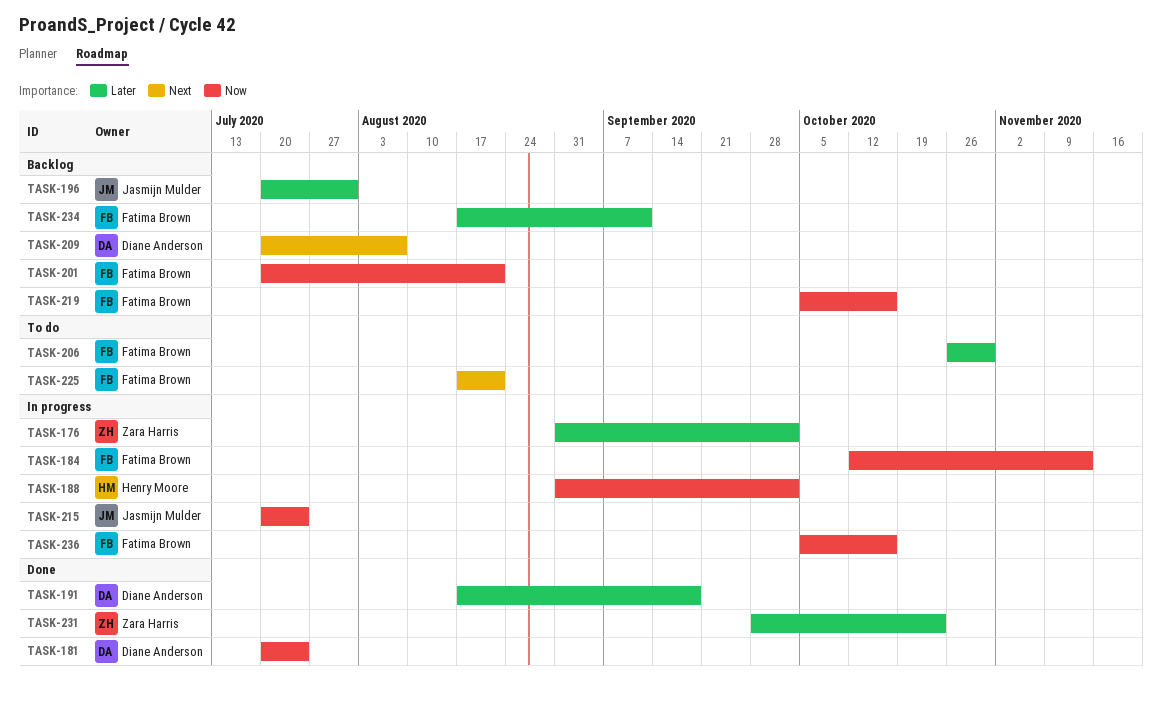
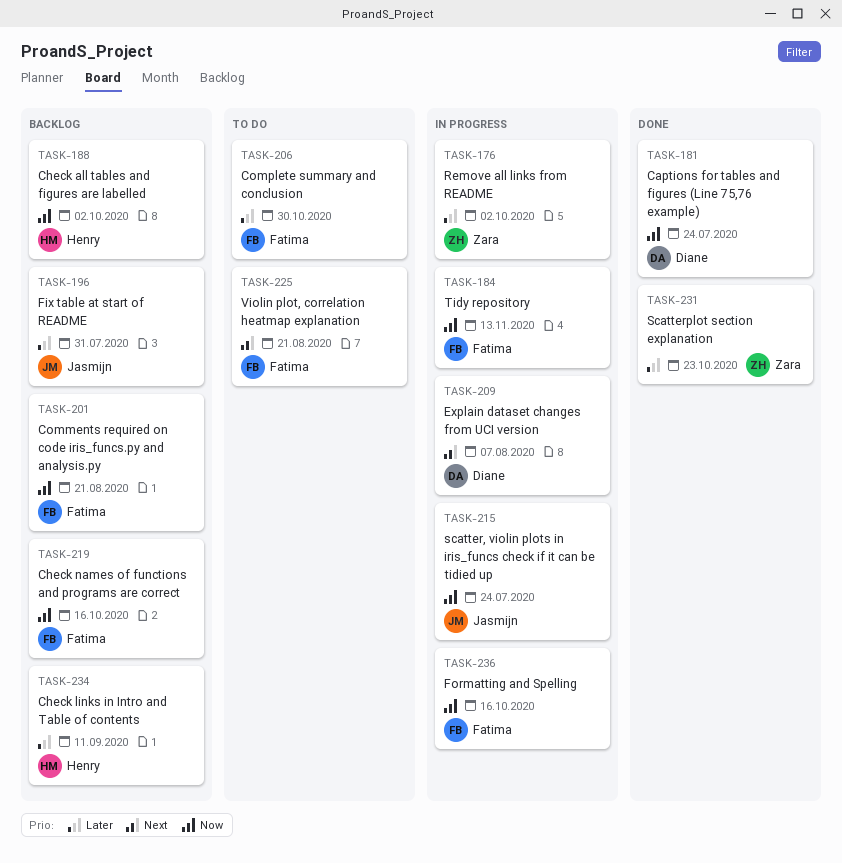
TASK-188, status: In progress -> Backlog
TASK-191: present -> none
TASK-209, status: Backlog -> In progress
TASK-234, owner: Fatima Brown -> Henry Moore

